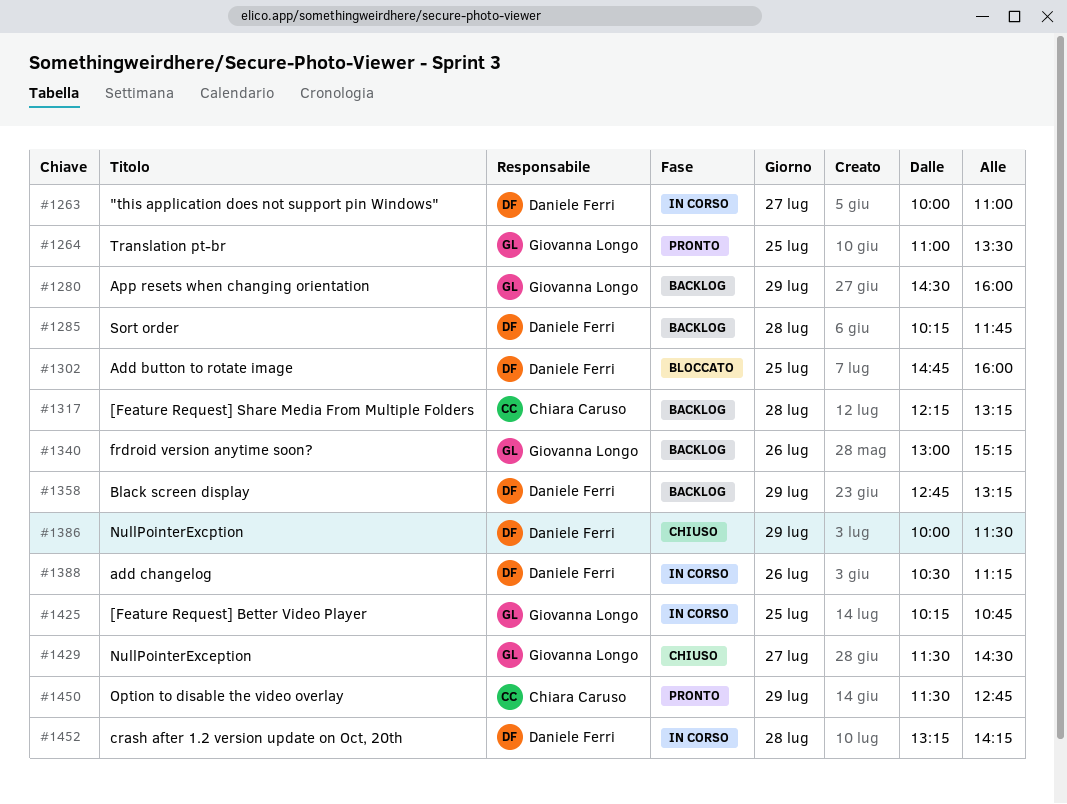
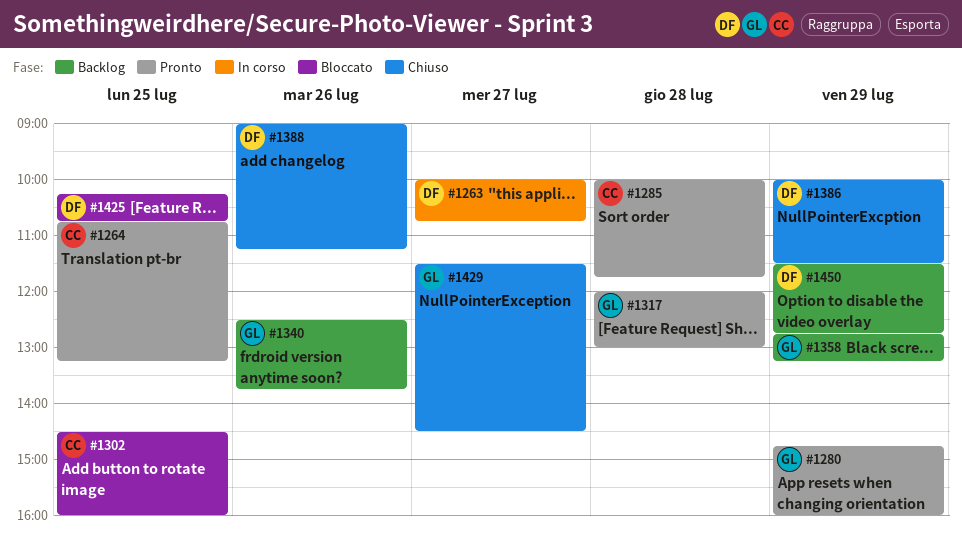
#1263, ends: 11:00 -> 10:45
#1264, owner: Giovanna Longo -> Chiara Caruso
#1264, begins: 11:00 -> 10:45
#1264, ends: 13:30 -> 13:15
#1280, status: Backlog -> Pronto
#1280, begins: 14:30 -> 14:45
#1285, status: Backlog -> Pronto
#1285, owner: Daniele Ferri -> Chiara Caruso
#1285, begins: 10:15 -> 10:00
#1302, owner: Daniele Ferri -> Chiara Caruso
#1302, begins: 14:45 -> 14:30
#1317, status: Backlog -> Pronto
#1317, owner: Chiara Caruso -> Giovanna Longo
#1317, begins: 12:15 -> 12:00
#1317, ends: 13:15 -> 13:00
#1340, begins: 13:00 -> 12:30
#1340, ends: 15:15 -> 13:45
#1358, owner: Daniele Ferri -> Giovanna Longo
#1388, status: In corso -> Chiuso
#1388, begins: 10:30 -> 09:00
#1425, status: In corso -> Bloccato
#1425, owner: Giovanna Longo -> Daniele Ferri
#1450, status: Pronto -> Backlog
#1450, owner: Chiara Caruso -> Daniele Ferri
#1452: present -> none

